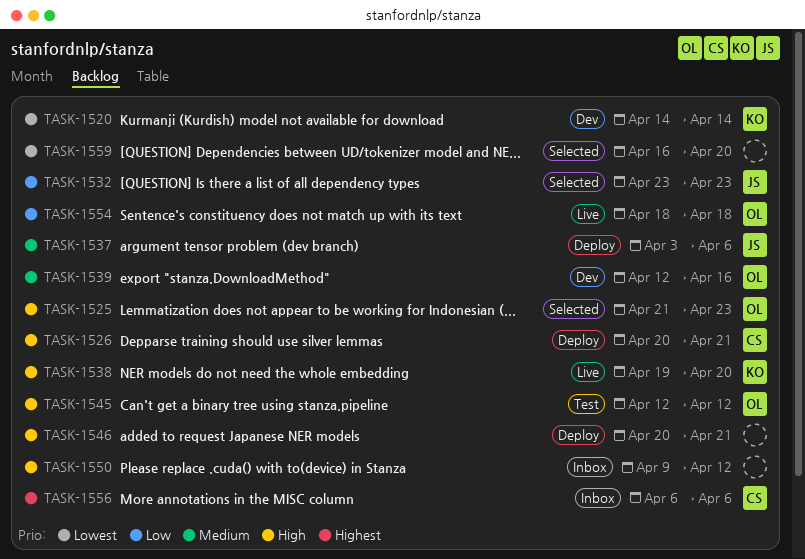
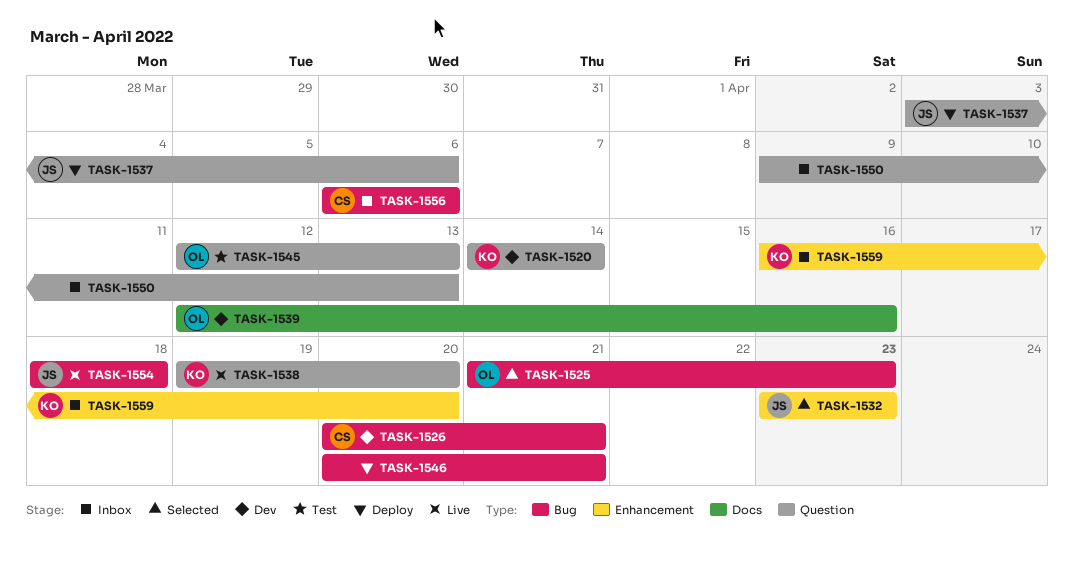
TASK-1526, status: Deploy -> Dev
TASK-1545, due: Apr 12 -> Apr 13
TASK-1550, due: Apr 12 -> Apr 13
TASK-1554, owner: OL -> JS
TASK-1559, status: Selected -> Inbox
TASK-1559, owner: none -> KO

